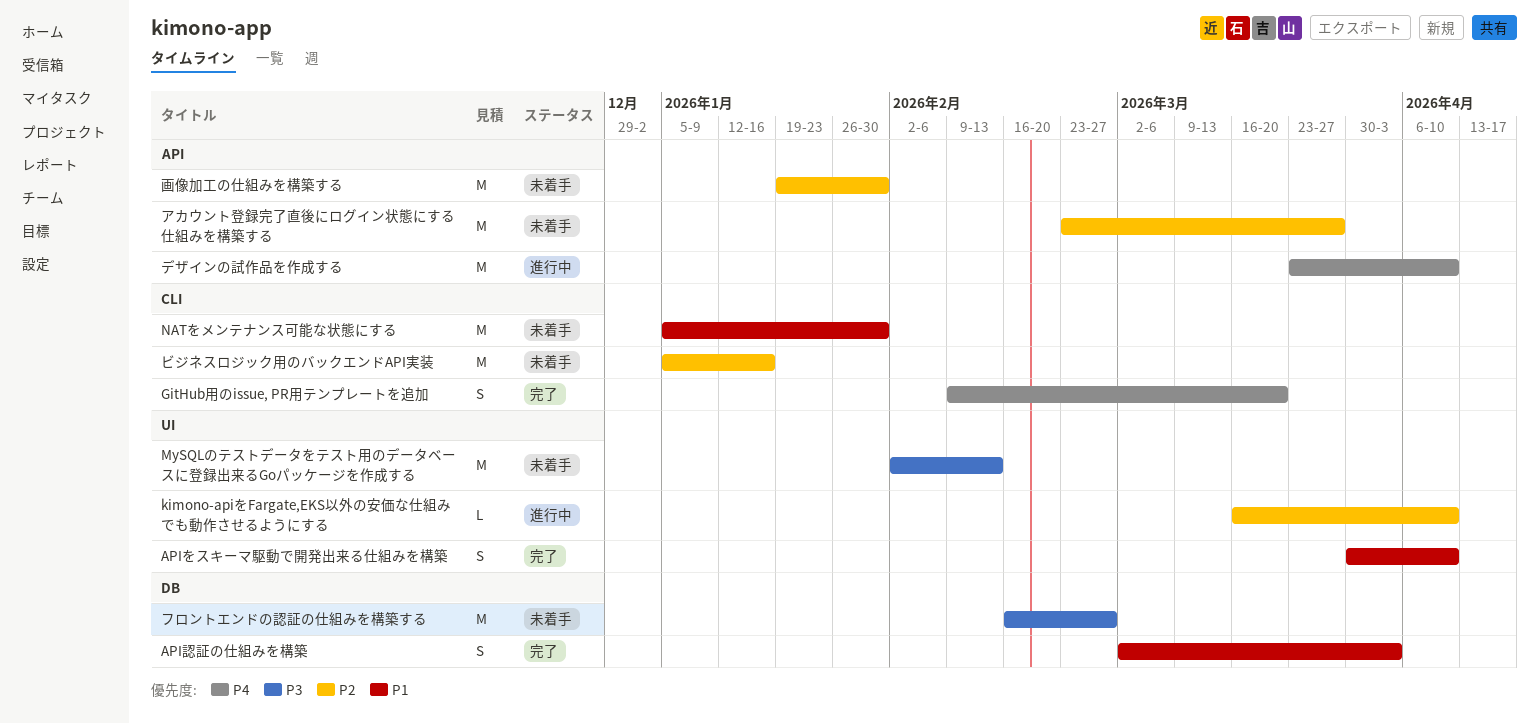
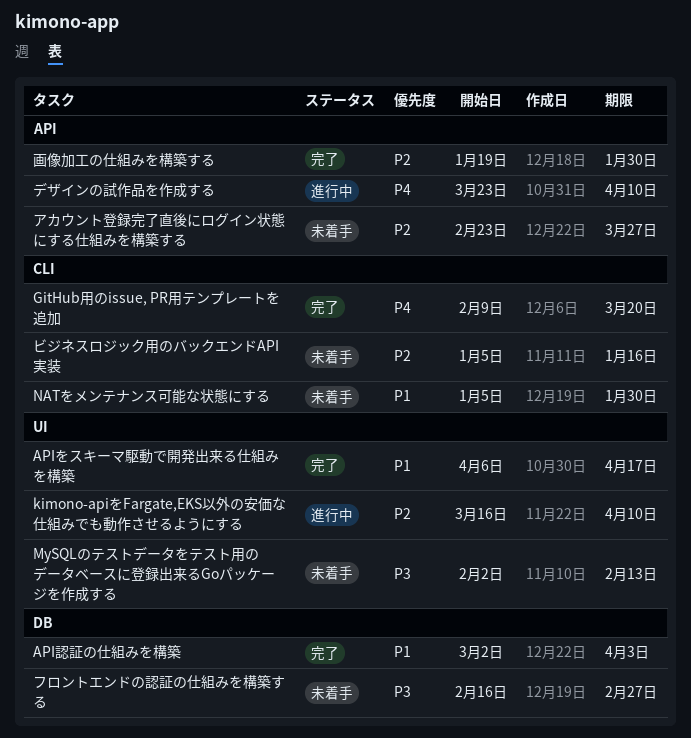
APIをスキーマ駆動で開発出来る仕組みを構築, start: Mar 30 -> Apr 6
APIをスキーマ駆動で開発出来る仕組みを構築, due: Apr 10 -> Apr 17
画像加工の仕組みを構築する, status: 未着手 -> 完了

